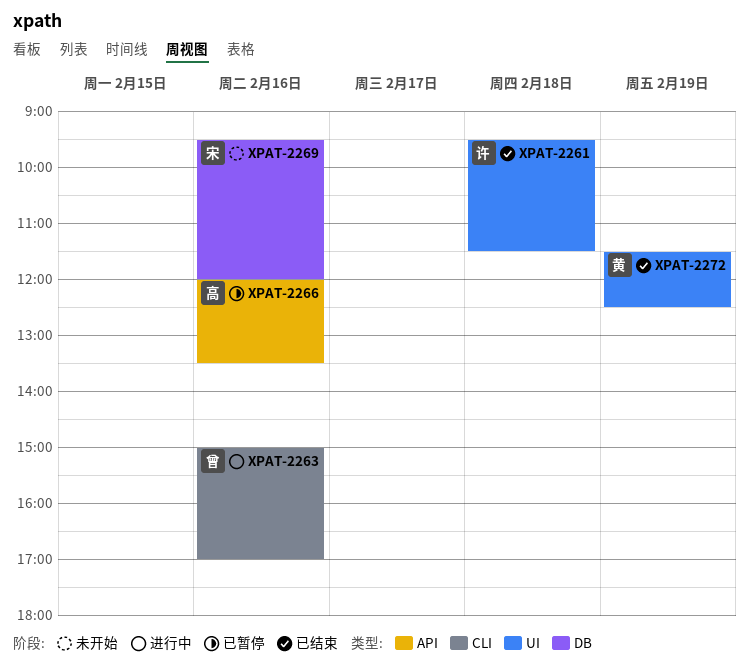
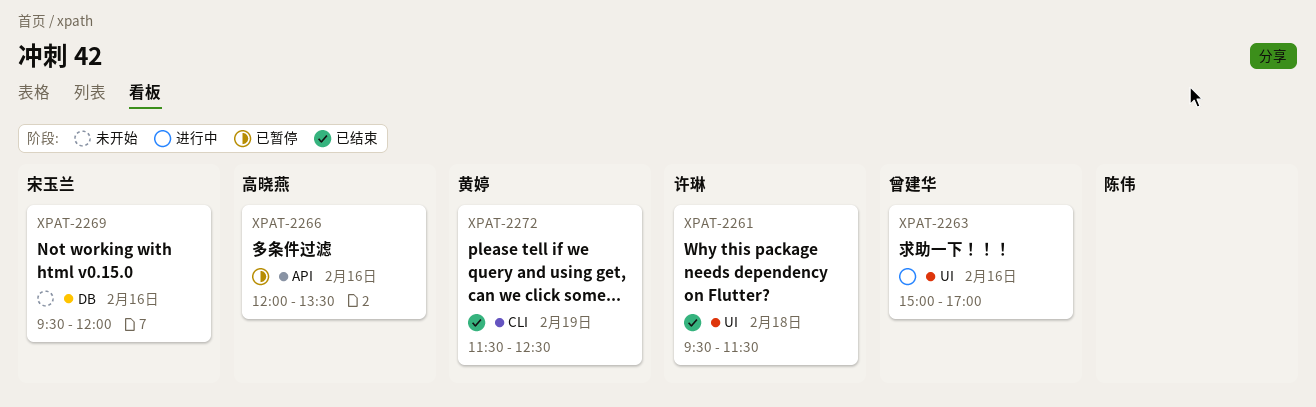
XPAT-2263, label: CLI -> UI
XPAT-2272, label: UI -> CLI

